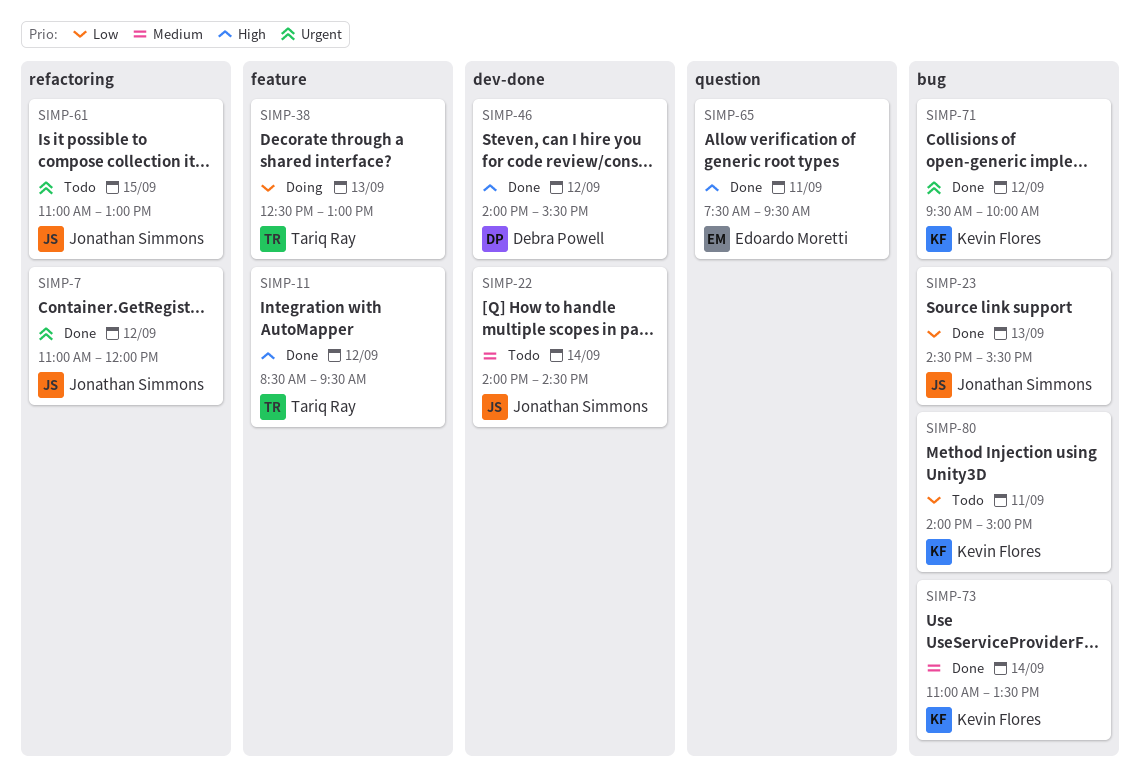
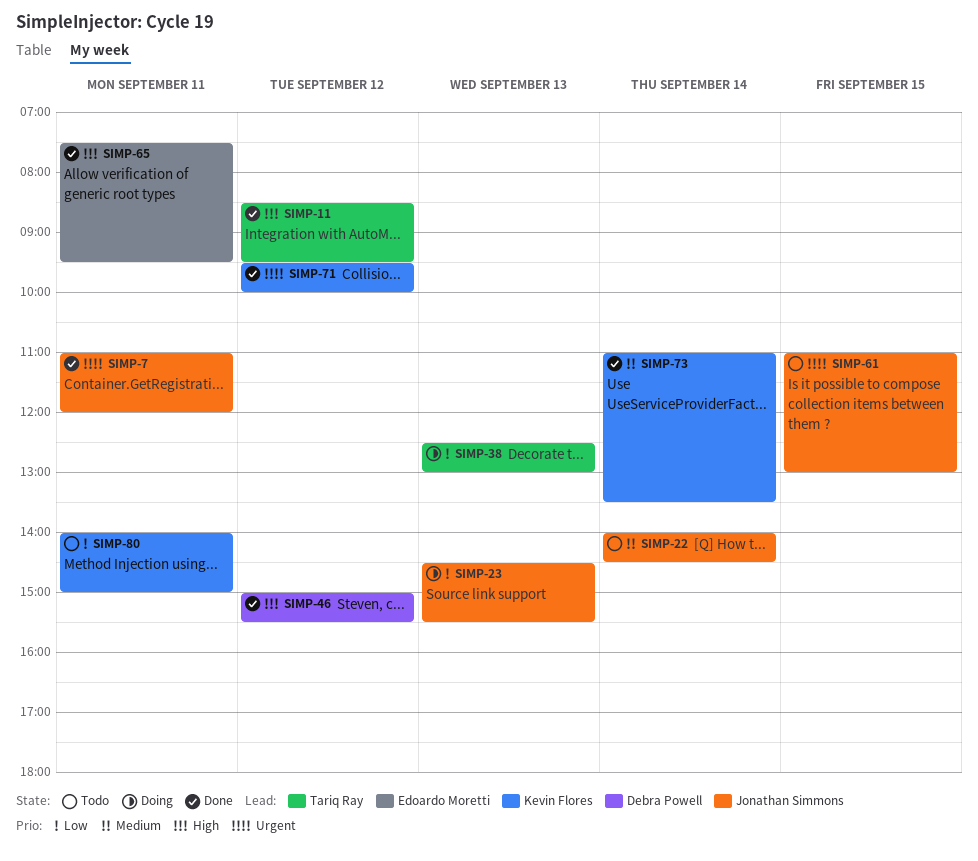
SIMP-7, day: Sep 12 -> Sep 11
SIMP-23, status: Done -> Doing
SIMP-46, begins: 14:00 -> 15:00

